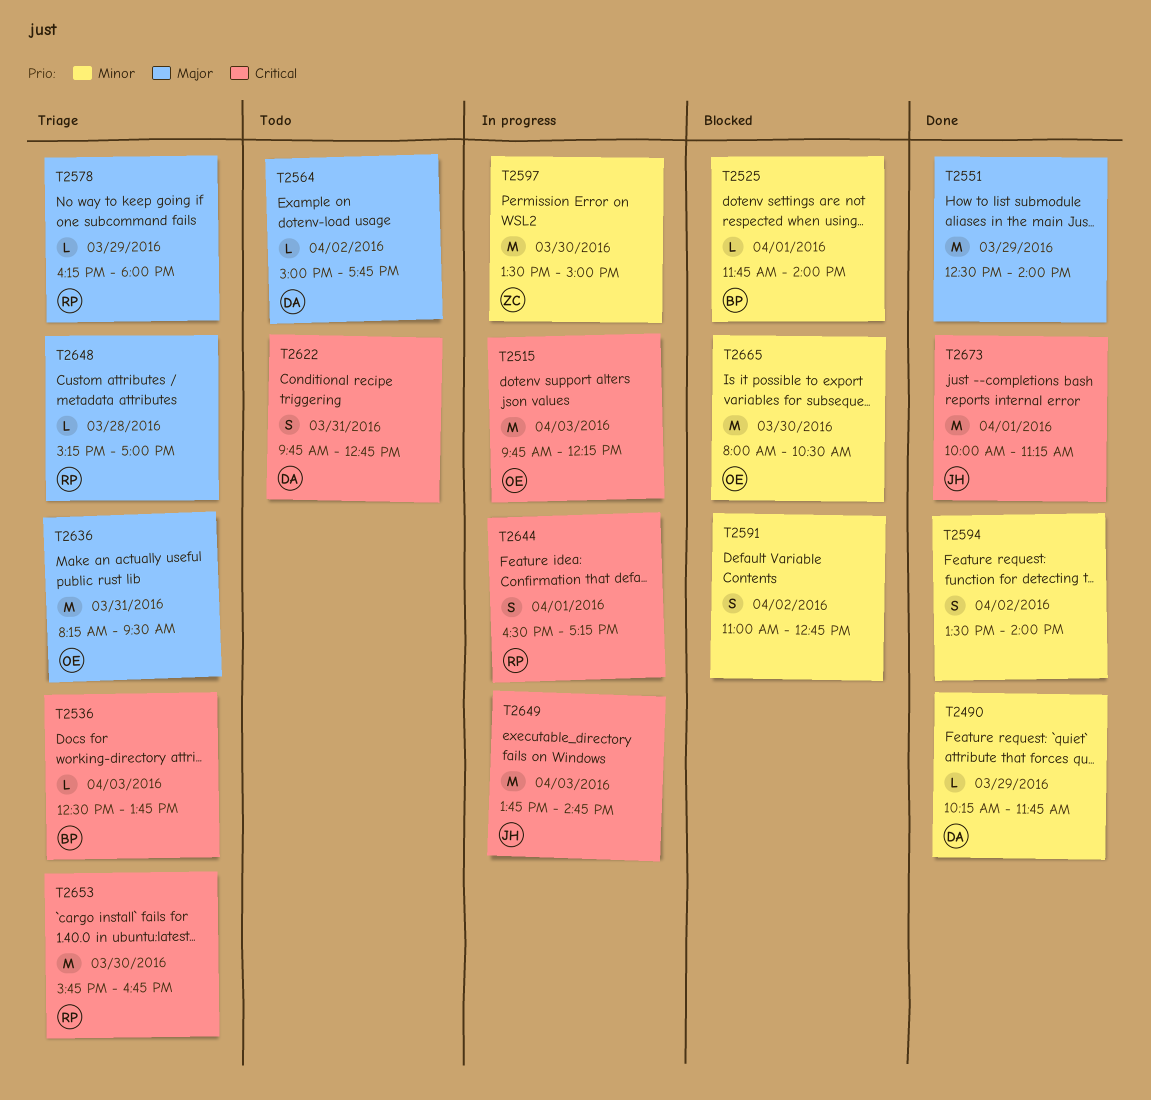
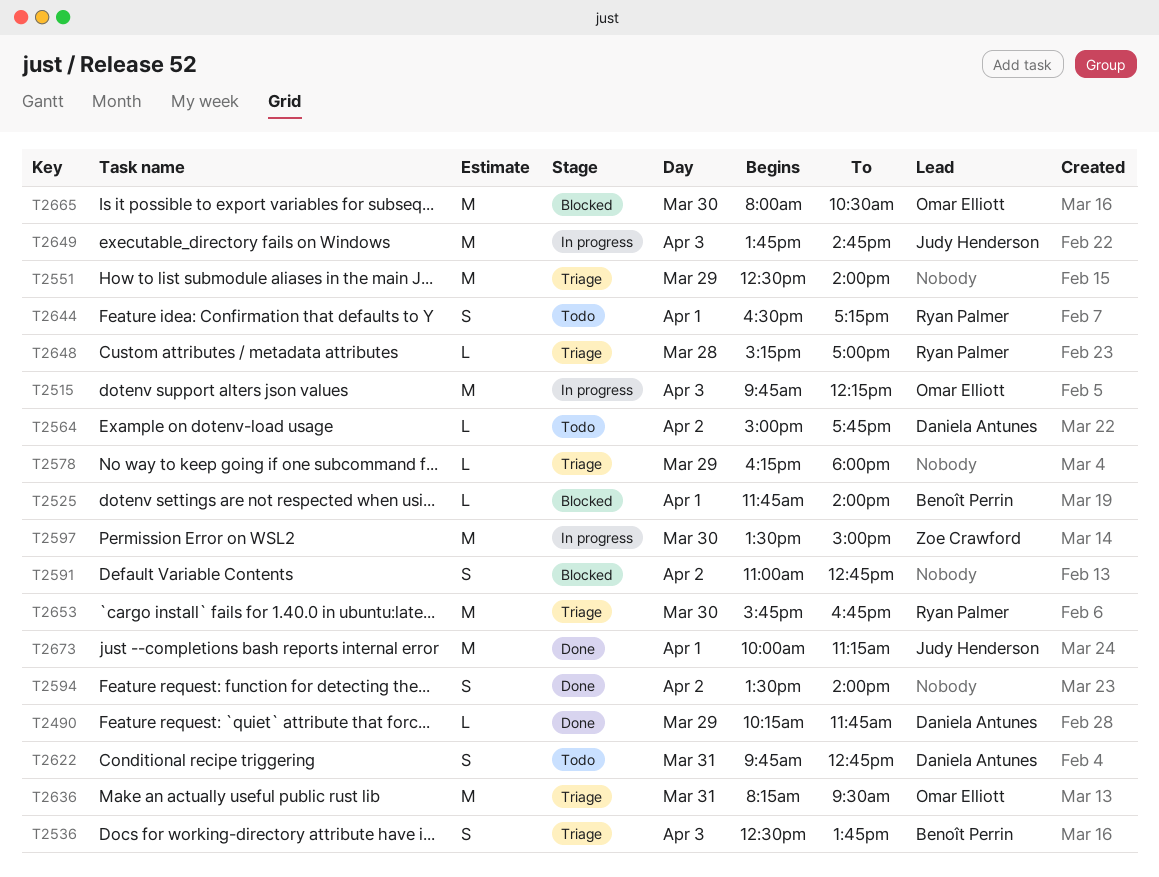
T2536, estimate: L -> S
T2551, status: Done -> Triage
T2578, owner: Ryan Palmer -> none
T2644, status: In progress -> Todo

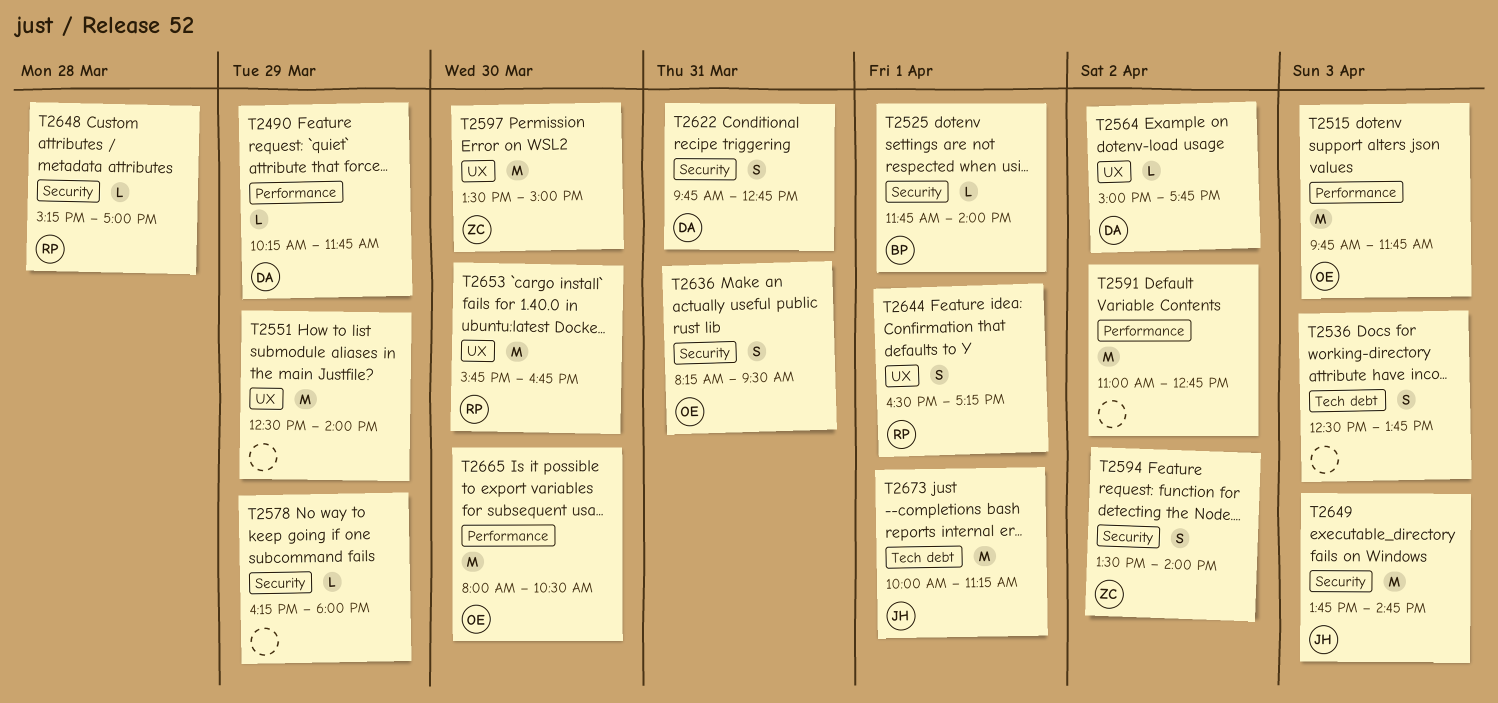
T2515, ends: 12:15 -> 11:45
T2536, owner: Benoît Perrin -> none
T2591, estimate: S -> M
T2594, owner: none -> Zoe Crawford
T2636, estimate: M -> S

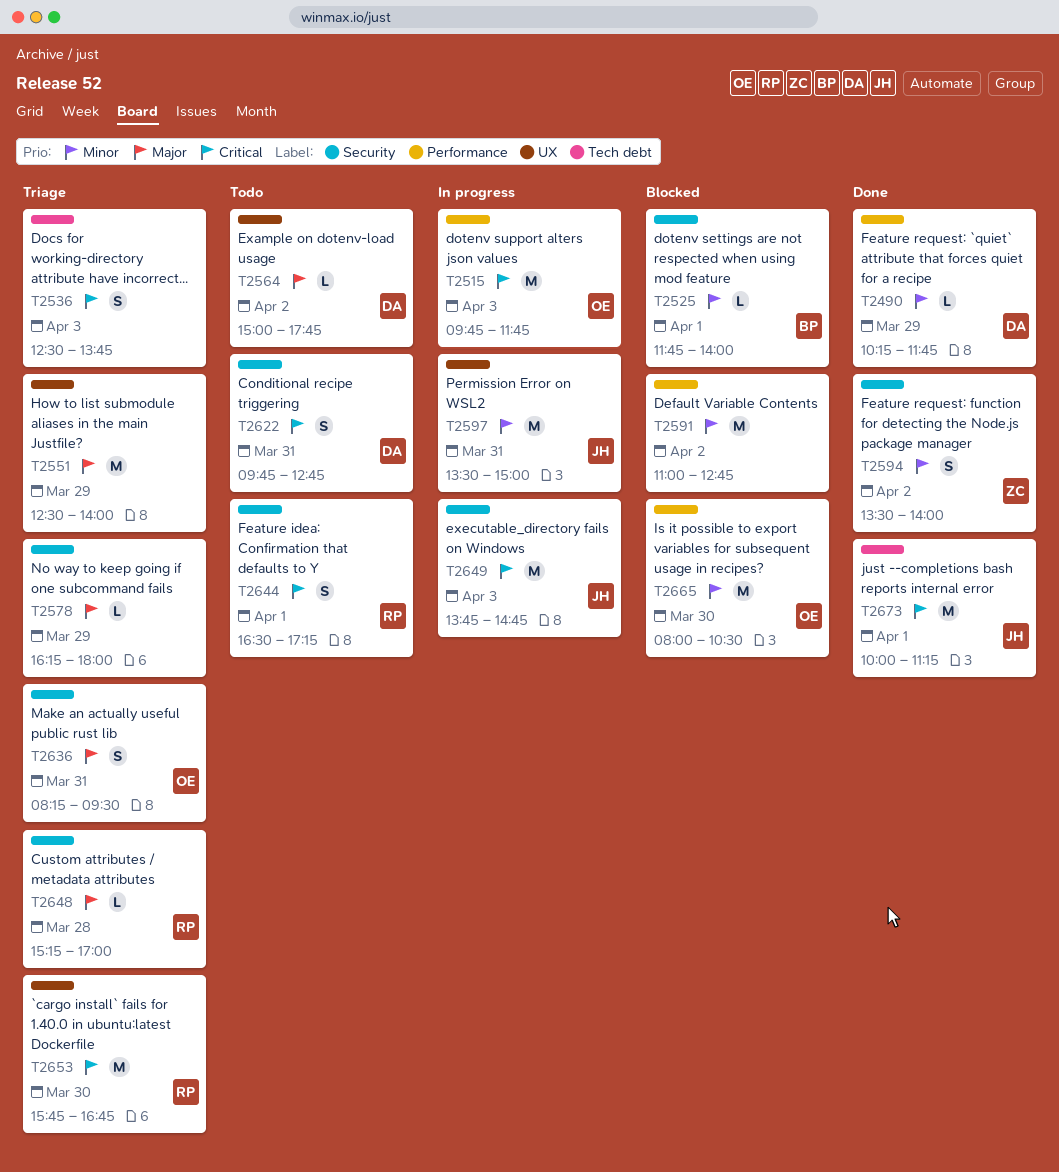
T2597, owner: ZC -> JH
T2597, day: Mar 30 -> Mar 31
T2644, label: UX -> Security

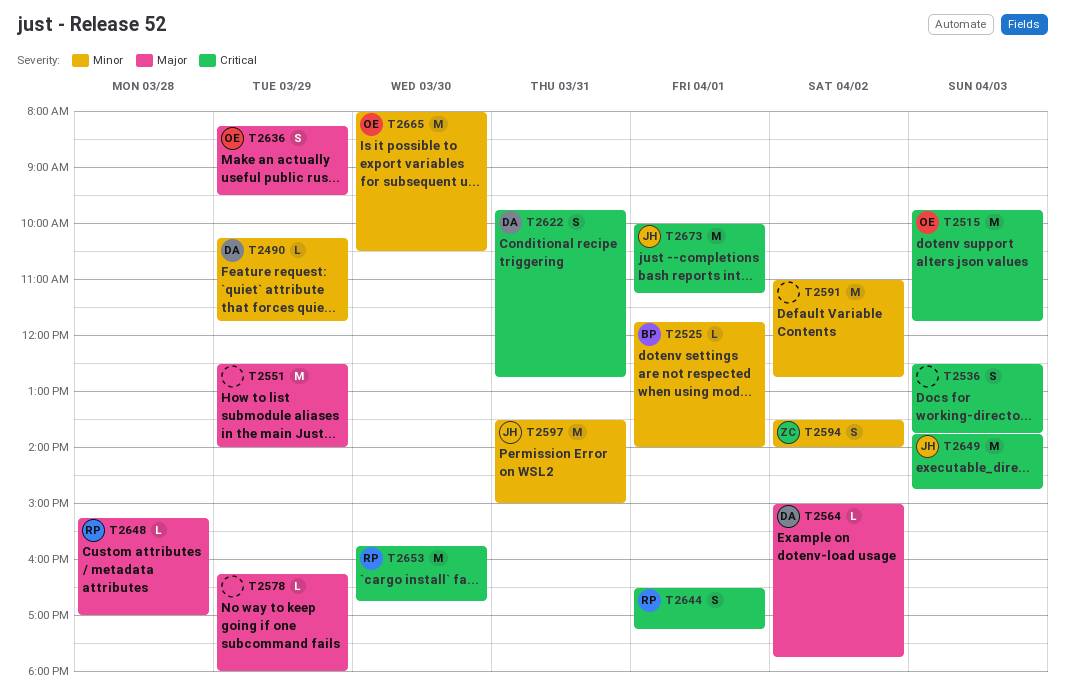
T2636, day: Mar 31 -> Mar 29

